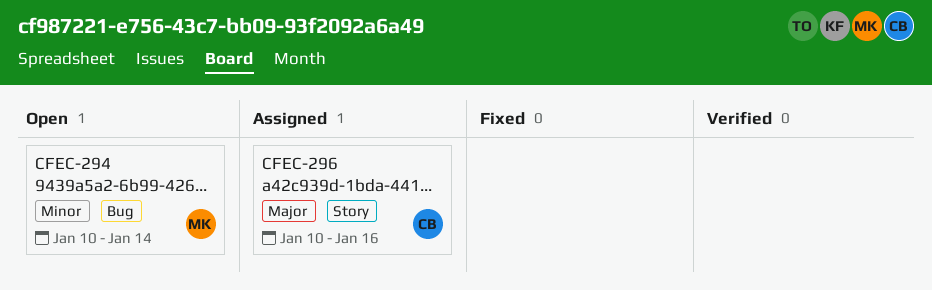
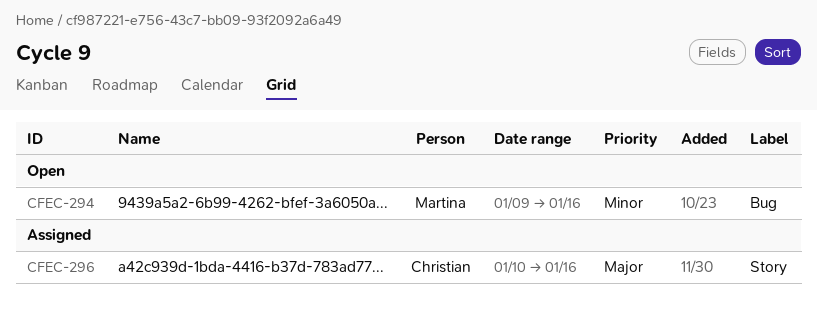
CFEC-294, start: Jan 10 -> Jan 9
CFEC-294, due: Jan 14 -> Jan 16

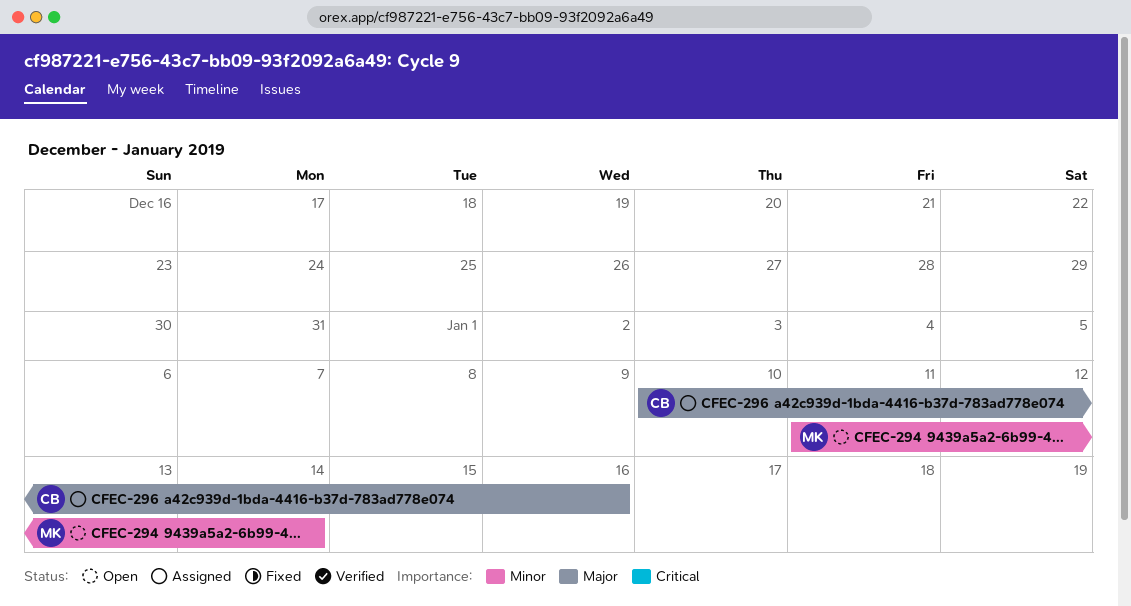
CFEC-294, start: Jan 9 -> Jan 11
CFEC-294, due: Jan 16 -> Jan 14

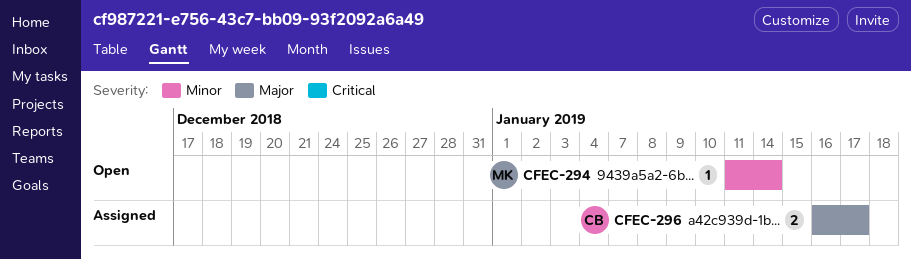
CFEC-296, start: Jan 10 -> Jan 16
CFEC-296, due: Jan 16 -> Jan 17

